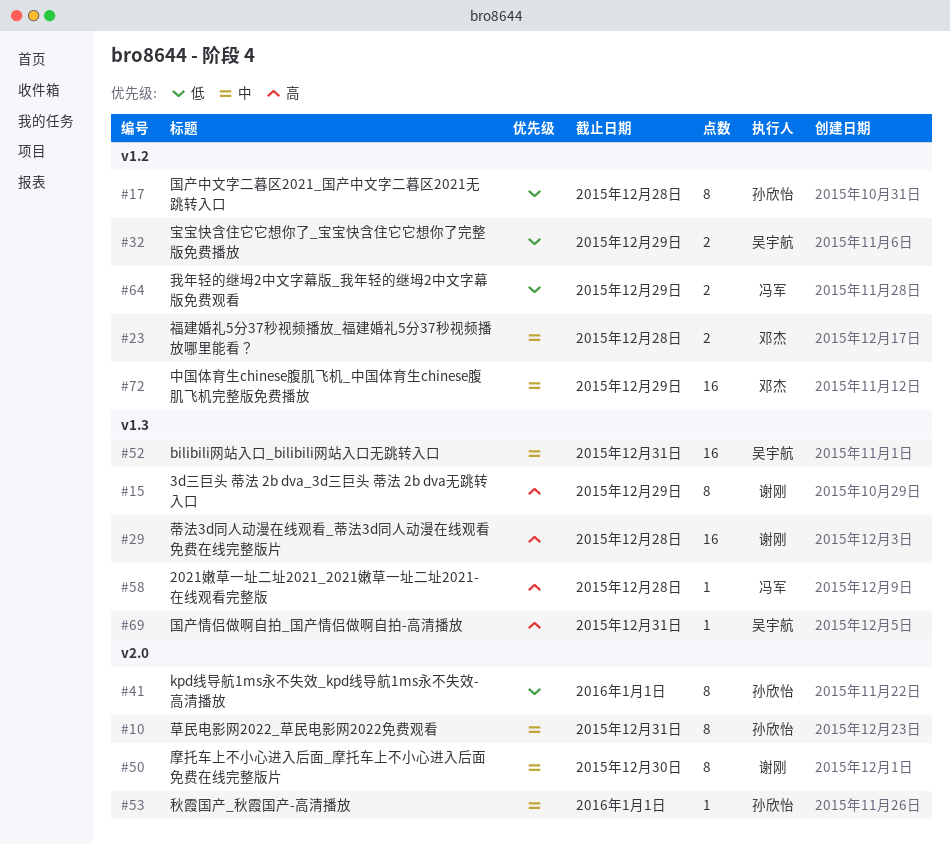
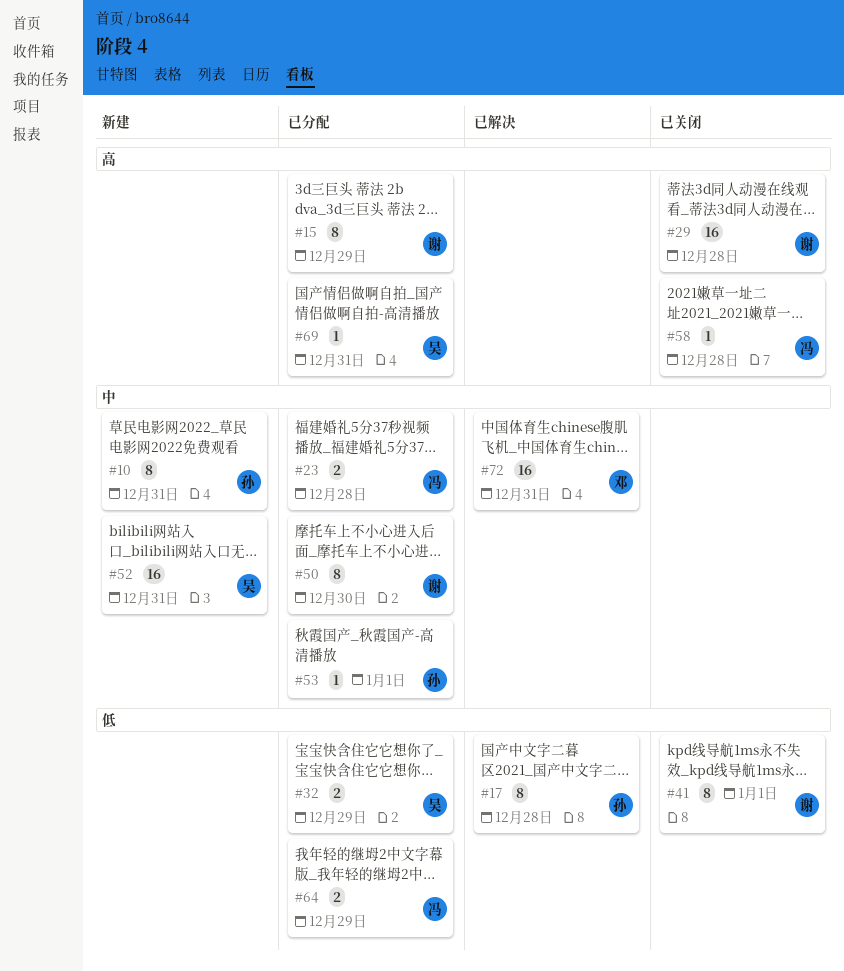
#23, owner: 邓杰 -> 冯军
#41, owner: 孙欣怡 -> 谢刚
#72, due: Dec 29 -> Dec 31

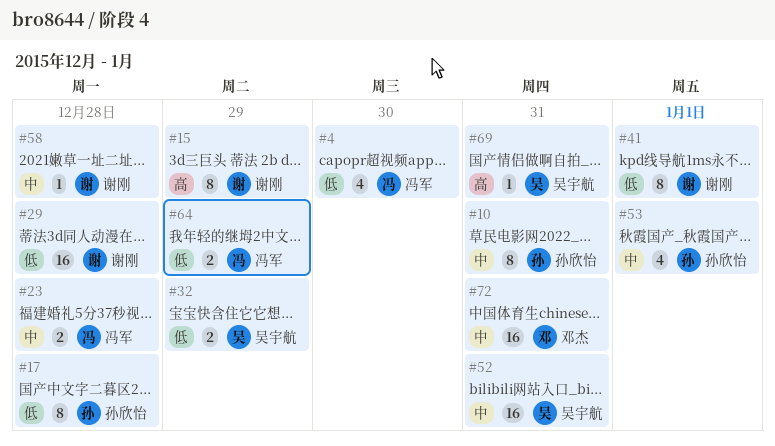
#4: none -> present
#29, priority: 高 -> 低
#50: present -> none
#53, estimate: 1 -> 4
#58, owner: 冯军 -> 谢刚
#58, priority: 高 -> 中

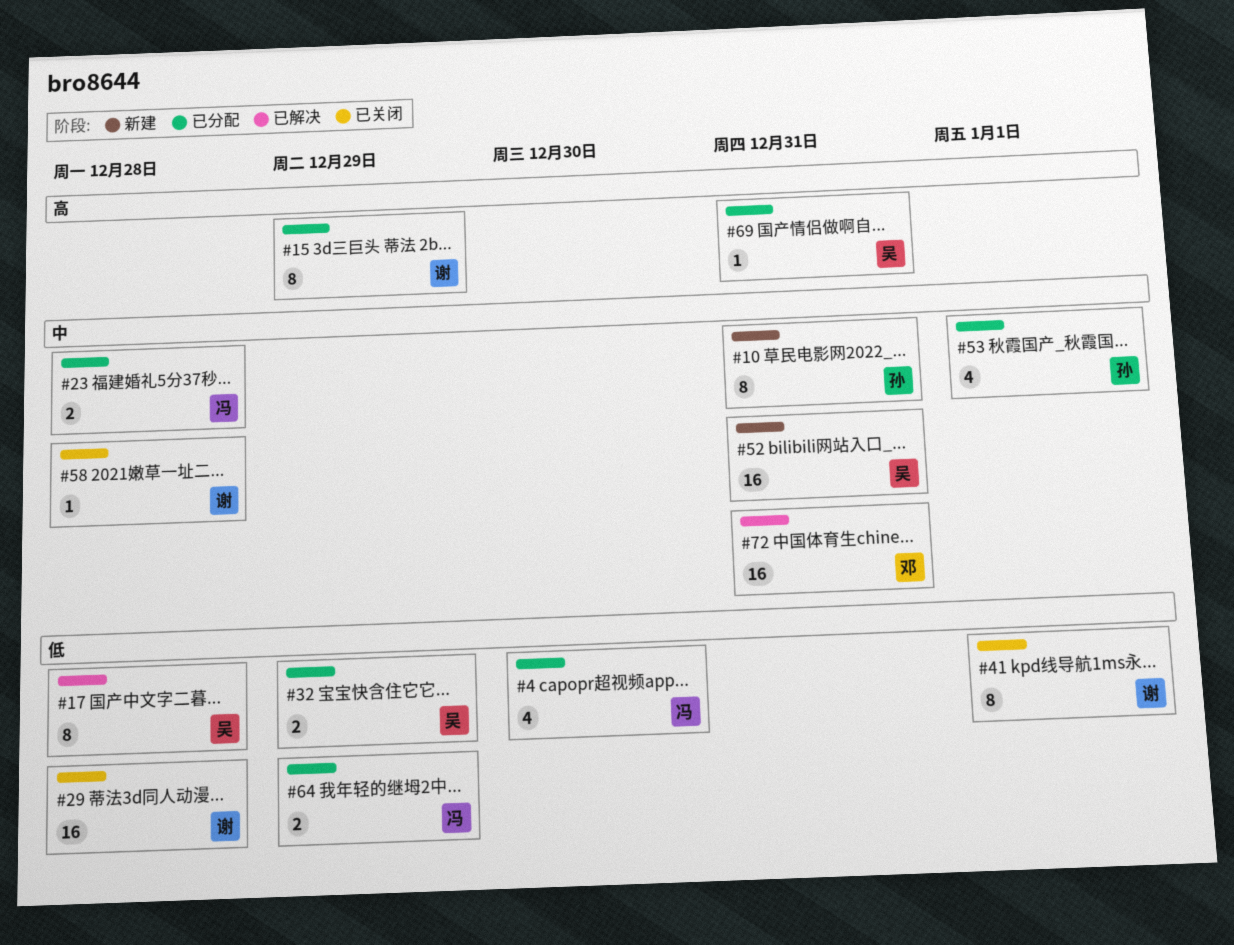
#17, owner: 孙欣怡 -> 吴宇航

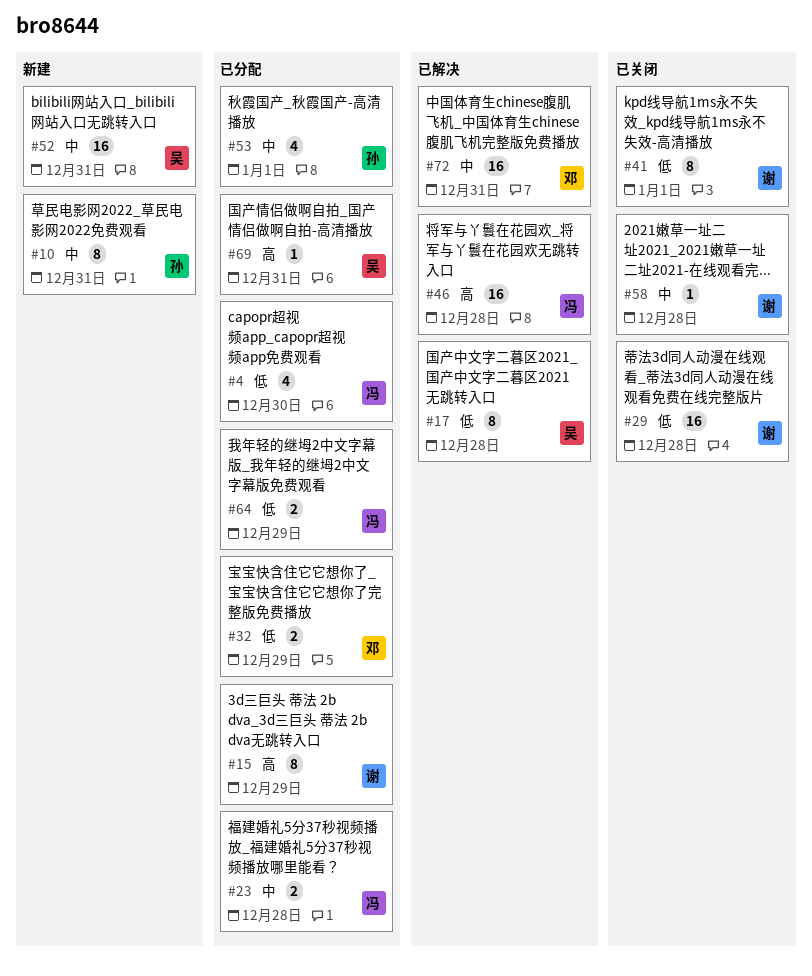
#32, owner: 吴 -> 邓
#46: none -> present

